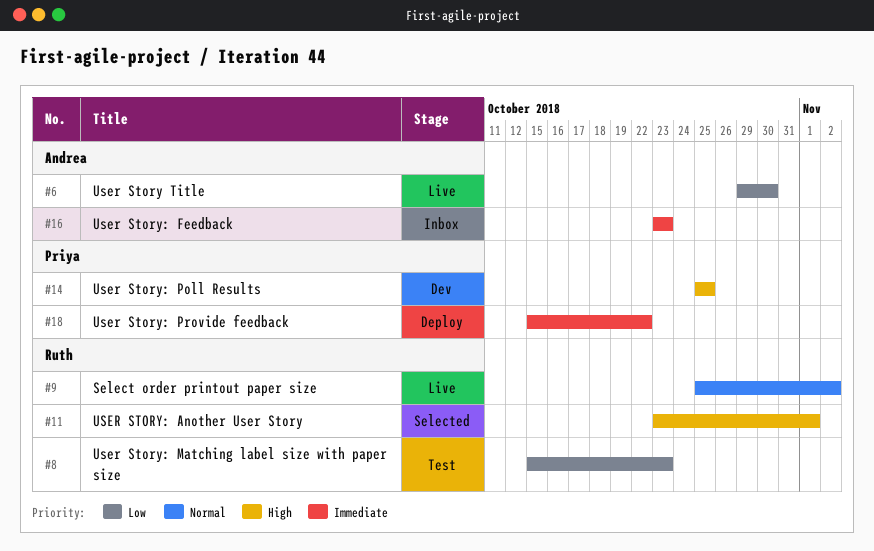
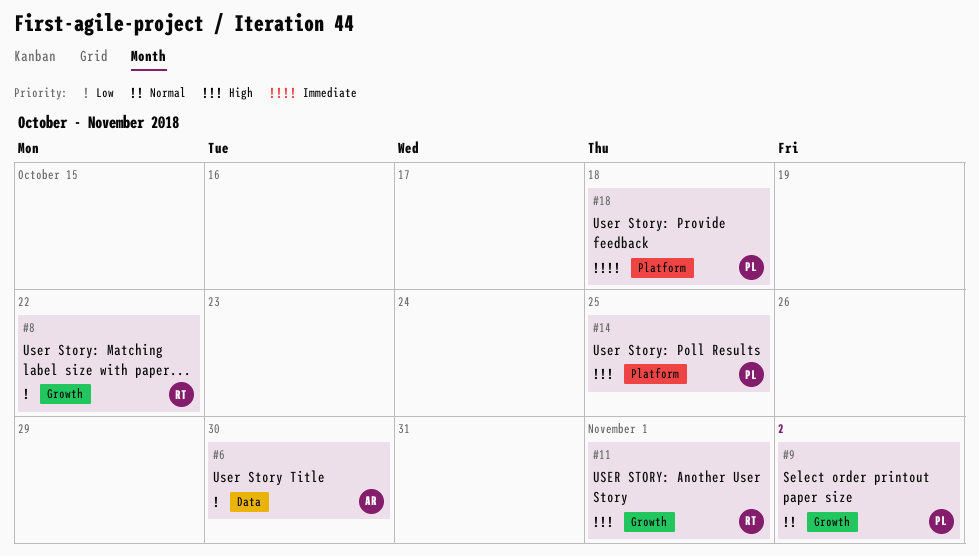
#8, due: Oct 23 -> Oct 22
#9, owner: Ruth -> Priya
#16: present -> none
#18, due: Oct 22 -> Oct 18

